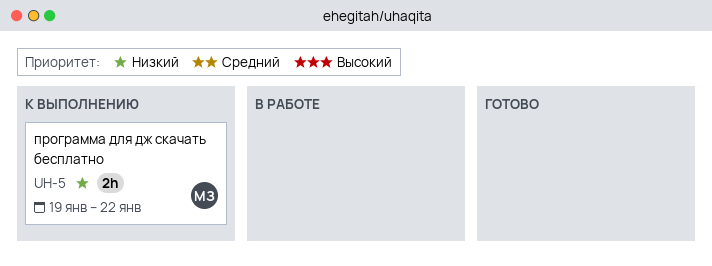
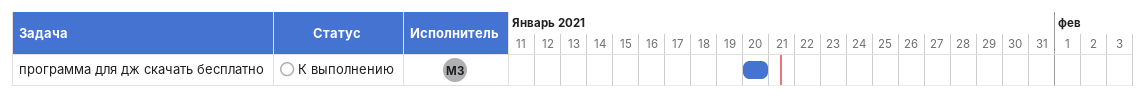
программа для дж скачать бесплатно, start: Jan 19 -> Jan 20
программа для дж скачать бесплатно, due: Jan 22 -> Jan 20

